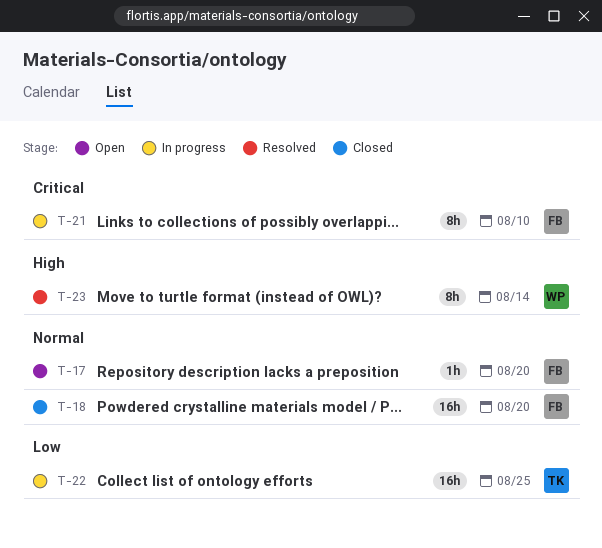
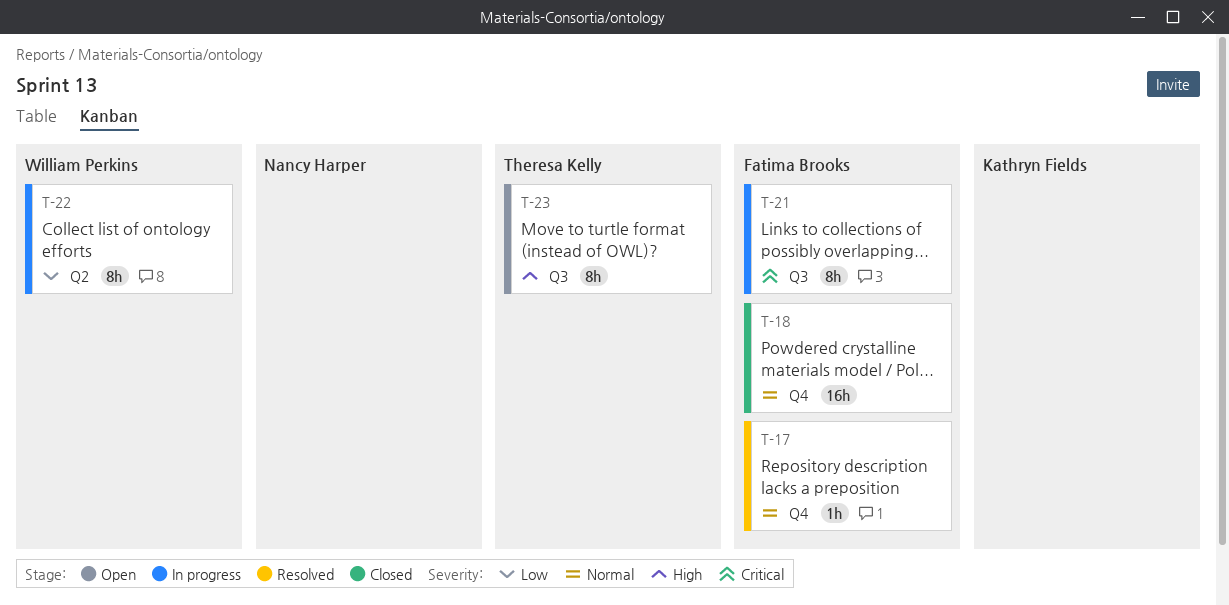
T-17, status: Open -> Resolved
T-22, owner: Theresa Kelly -> William Perkins
T-22, estimate: 16h -> 8h
T-23, status: Resolved -> Open
T-23, owner: William Perkins -> Theresa Kelly

